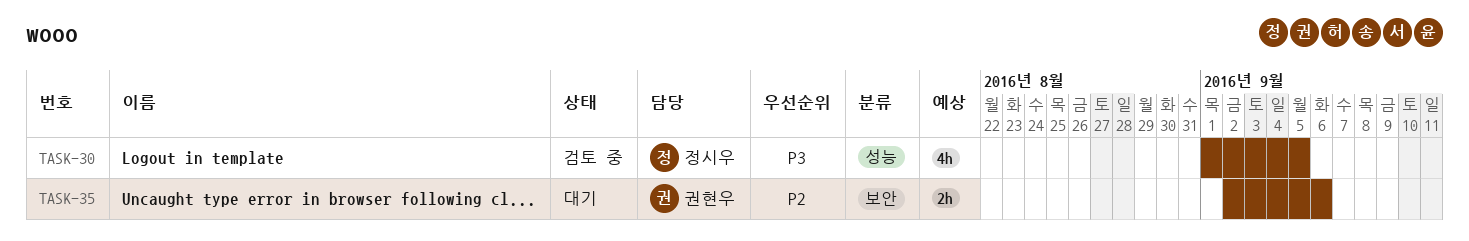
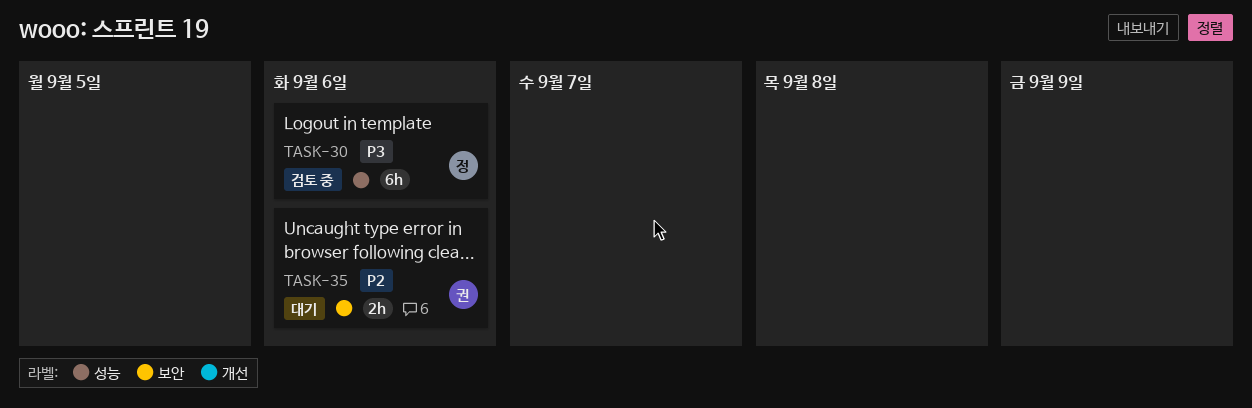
TASK-30, estimate: 4h -> 6h
TASK-30, due: Sep 5 -> Sep 6

